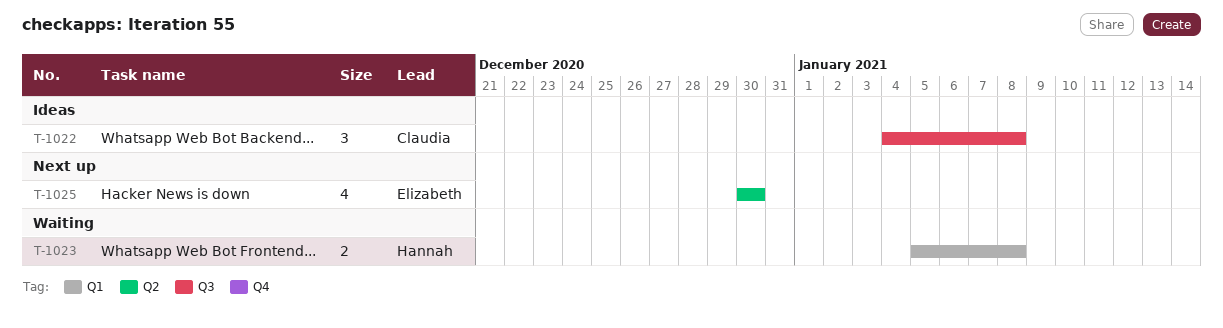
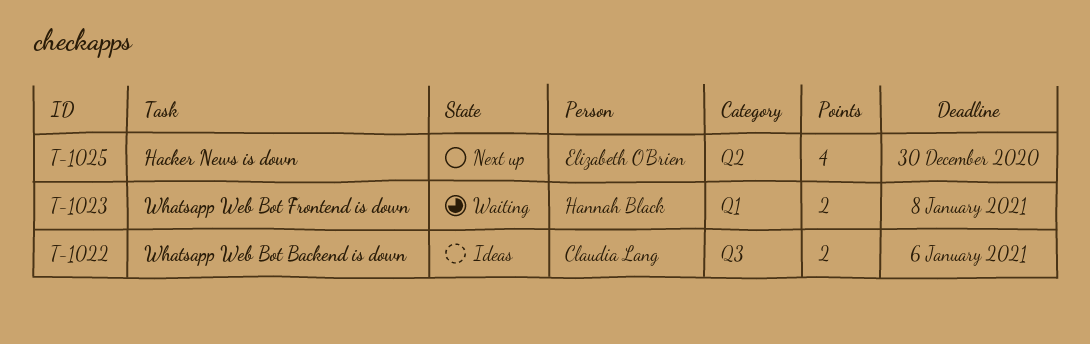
T-1022, estimate: 3 -> 2
T-1022, due: Jan 8 -> Jan 6

